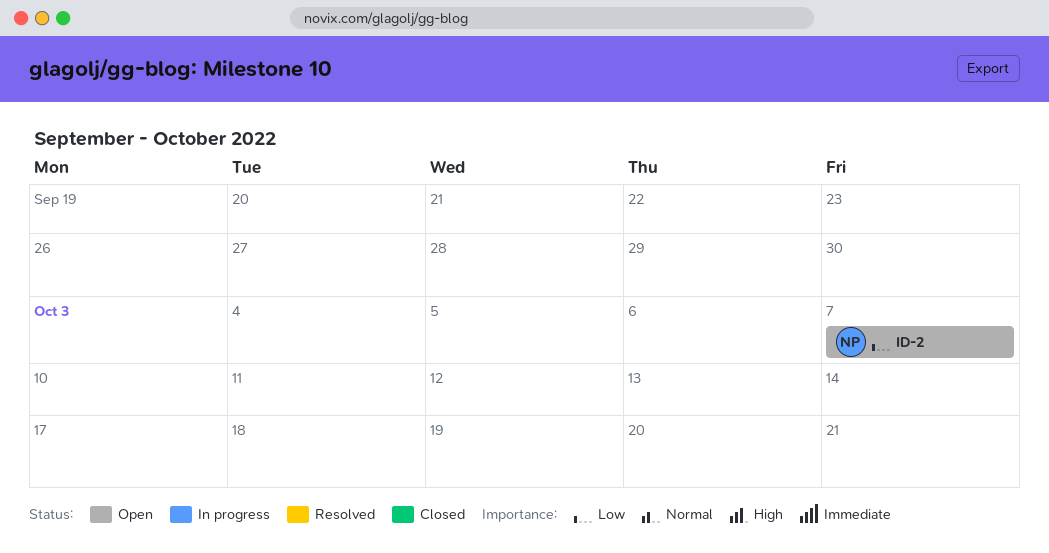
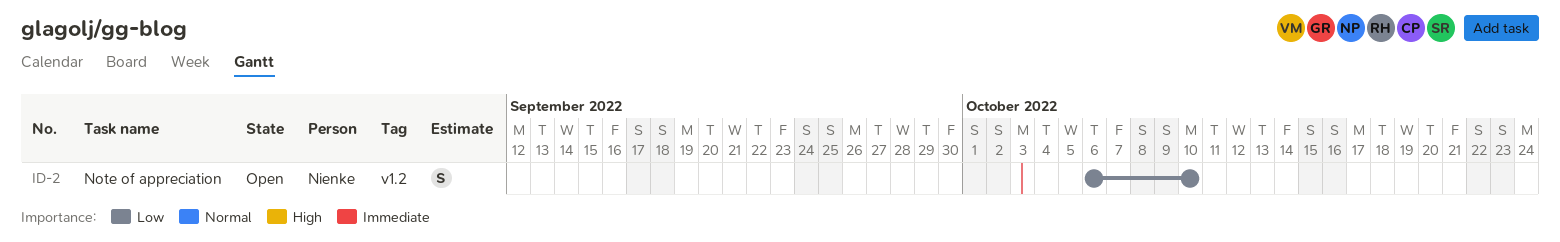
ID-2, start: Oct 7 -> Oct 6
ID-2, due: Oct 7 -> Oct 10

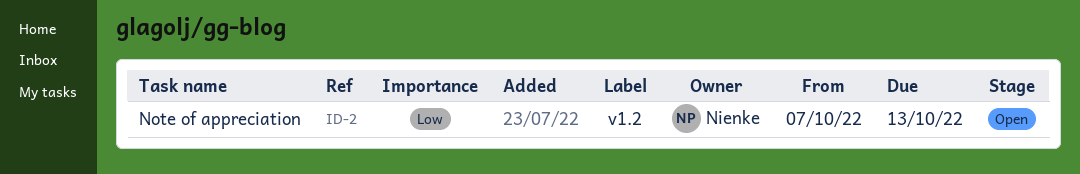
ID-2, start: Oct 6 -> Oct 7
ID-2, due: Oct 10 -> Oct 13

